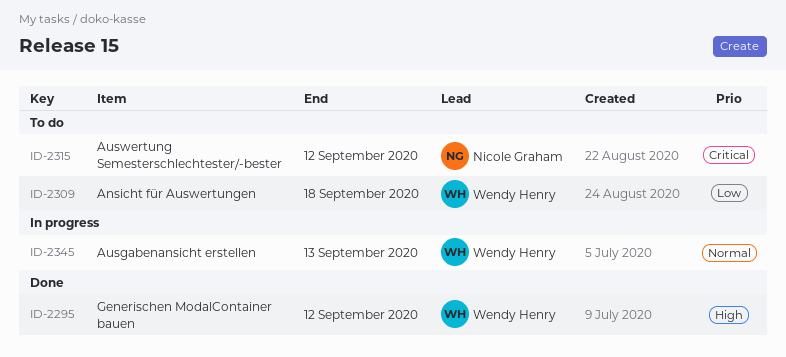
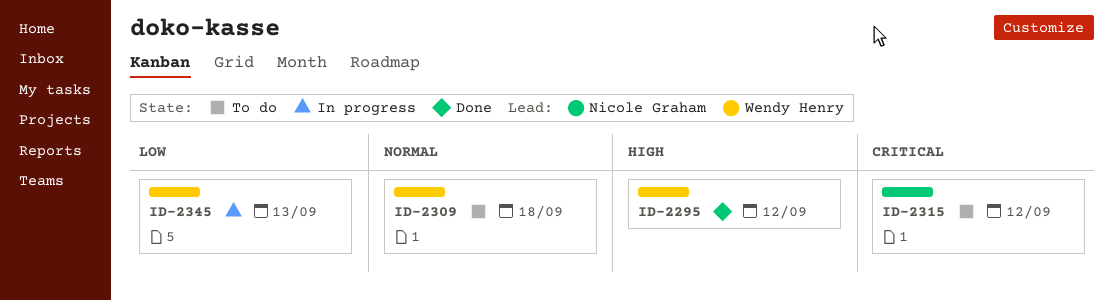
ID-2309, priority: Low -> Normal
ID-2345, priority: Normal -> Low

